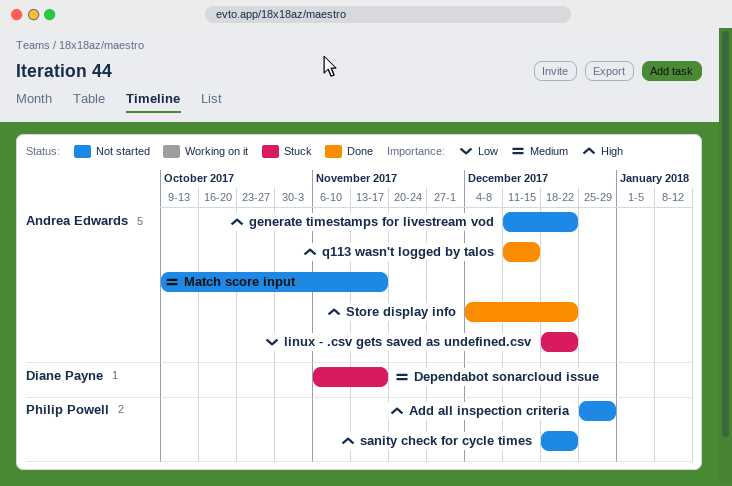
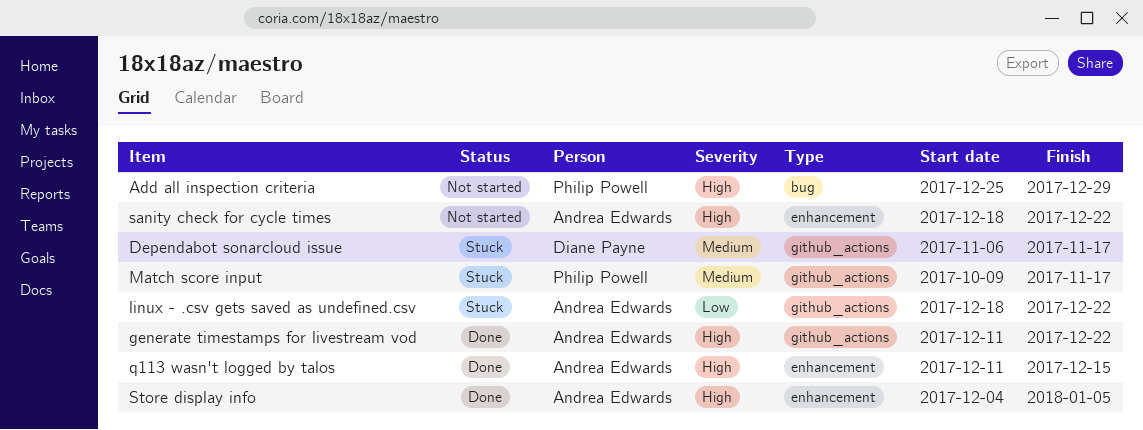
generate timestamps for livestream vod, status: Not started -> Done
Match score input, status: Not started -> Stuck
Match score input, owner: Andrea Edwards -> Philip Powell
sanity check for cycle times, owner: Philip Powell -> Andrea Edwards
Store display info, due: Dec 22 -> Jan 5

